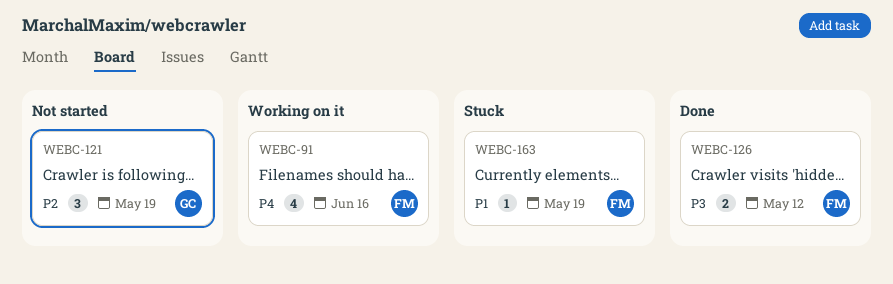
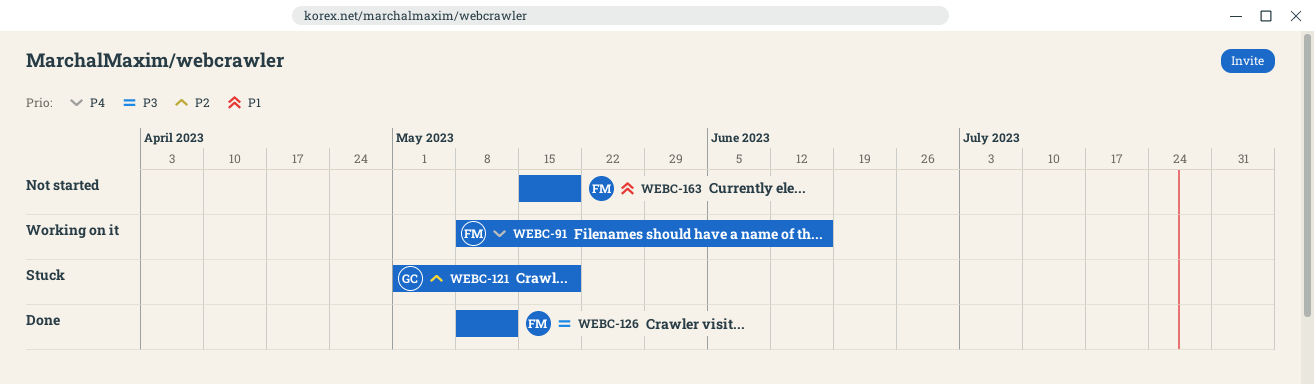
WEBC-121, status: Not started -> Stuck
WEBC-163, status: Stuck -> Not started

